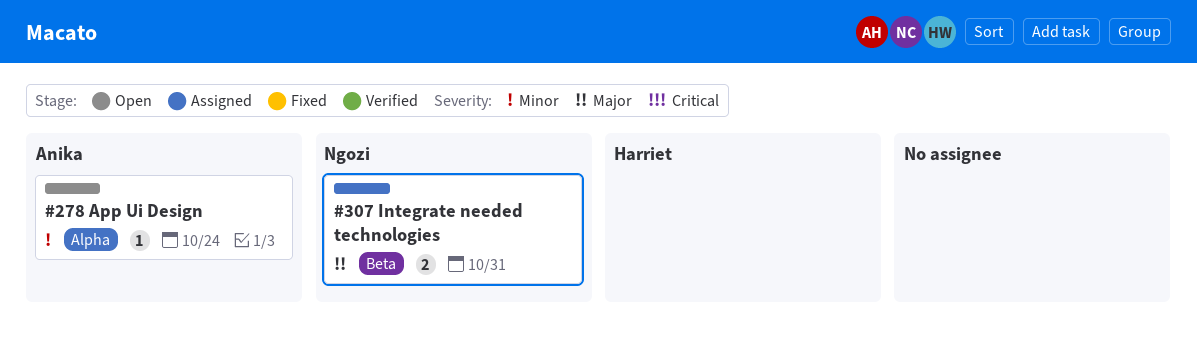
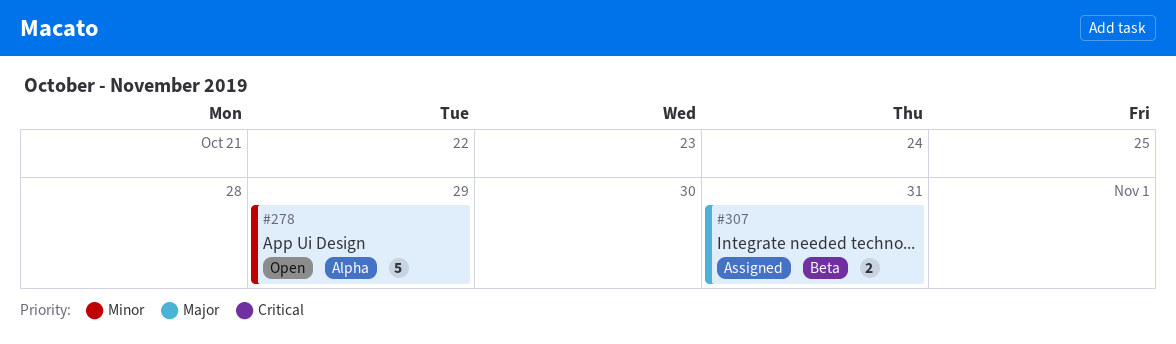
#278, estimate: 1 -> 5
#278, due: Oct 24 -> Oct 29

